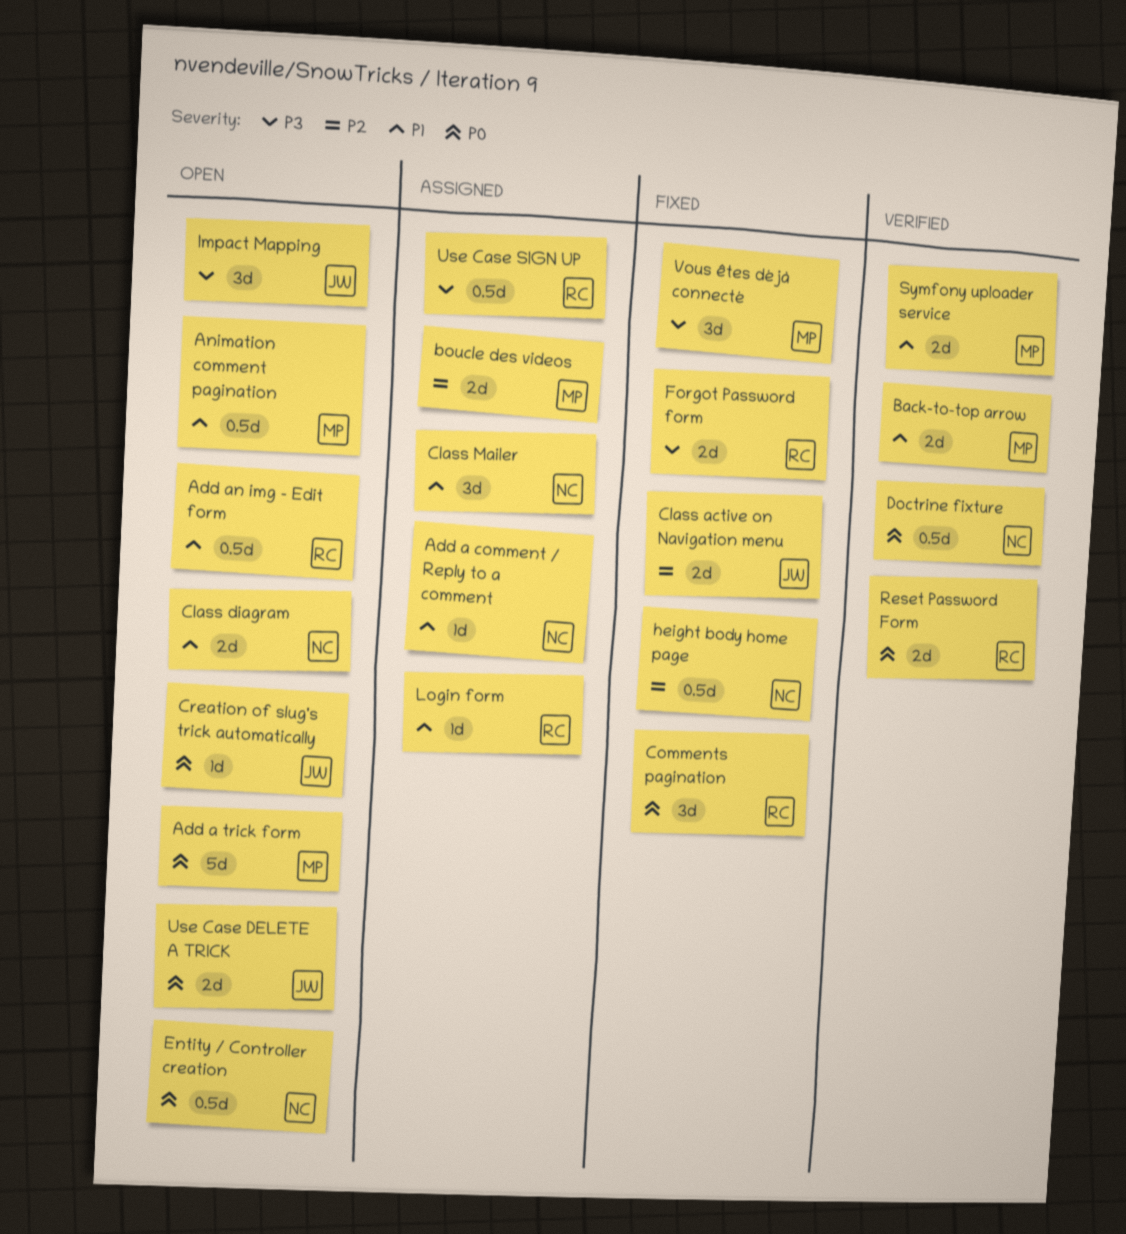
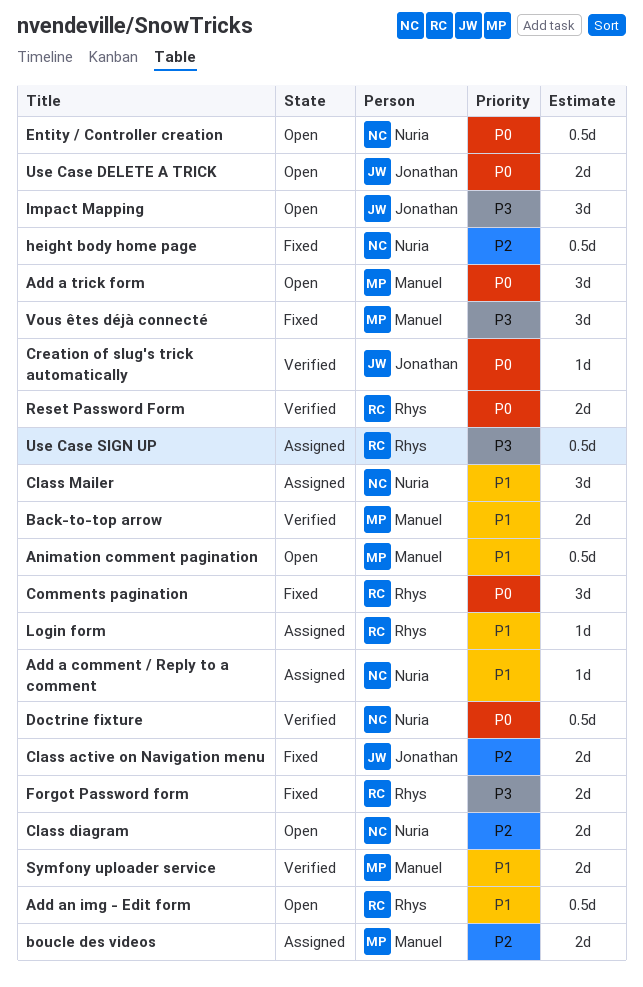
Add a trick form, estimate: 5d -> 3d
Class diagram, priority: P1 -> P2
Creation of slug's trick automatically, status: Open -> Verified

